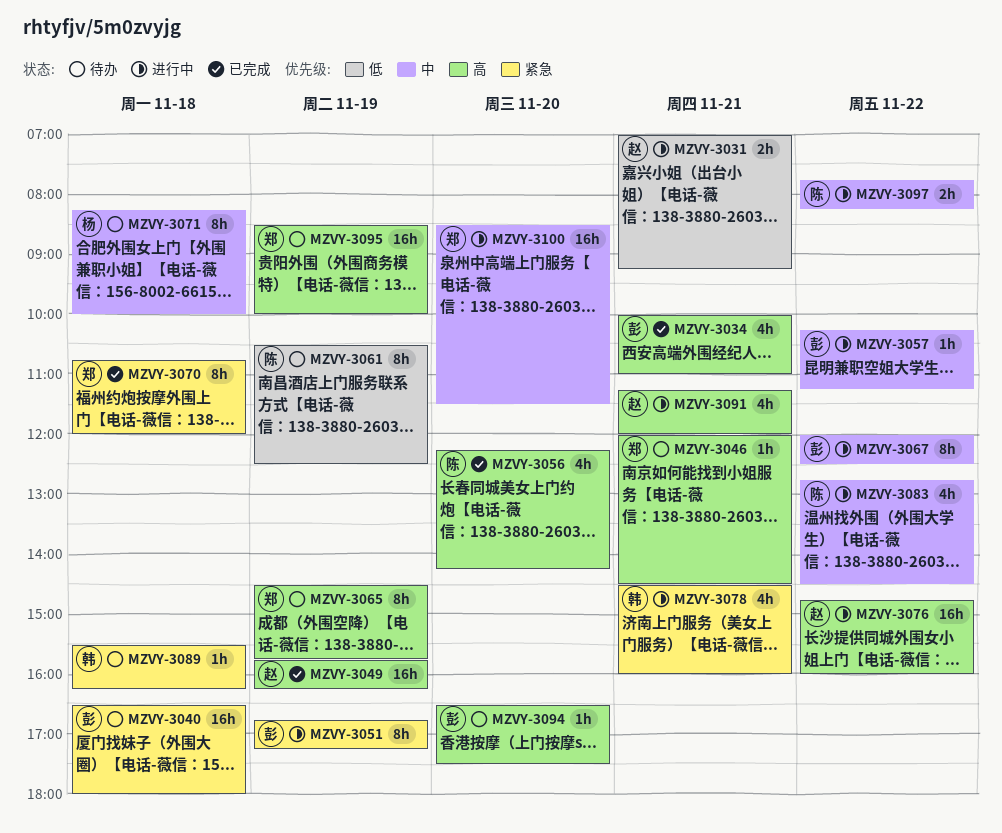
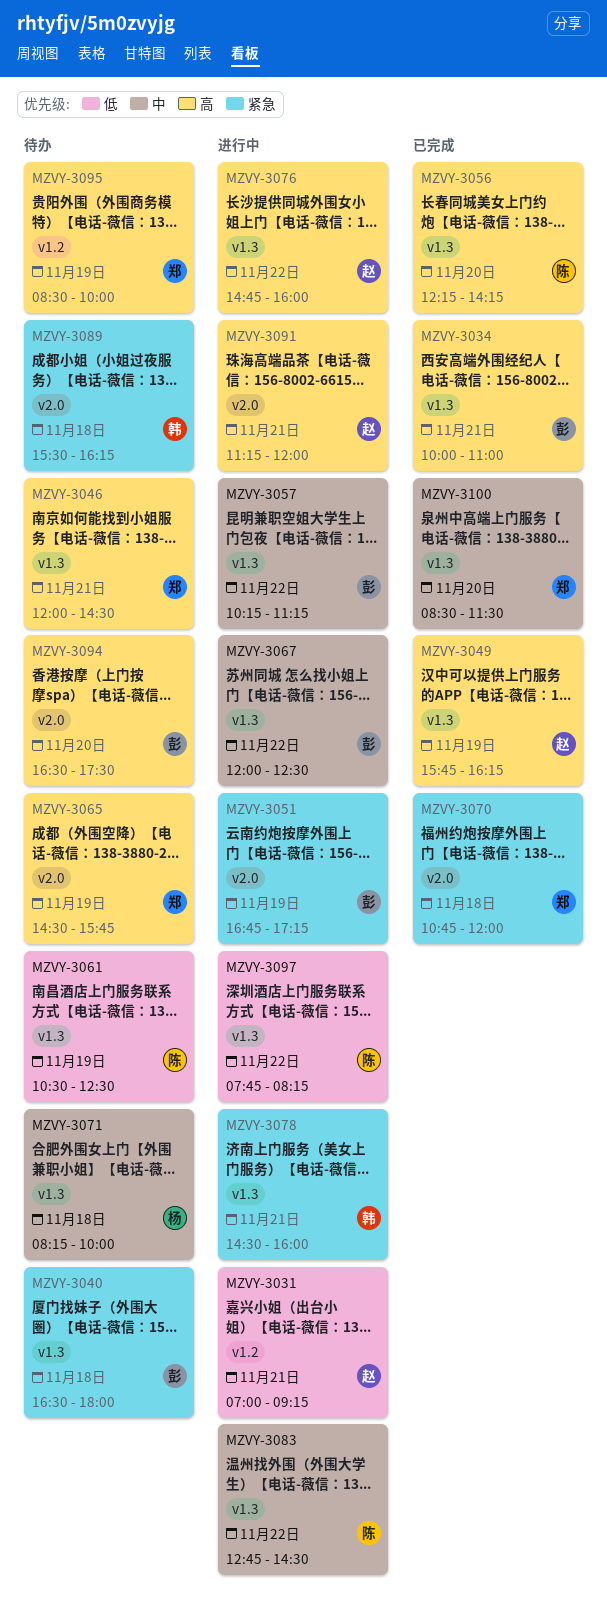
MZVY-3097, priority: 中 -> 低
MZVY-3100, status: 进行中 -> 已完成

